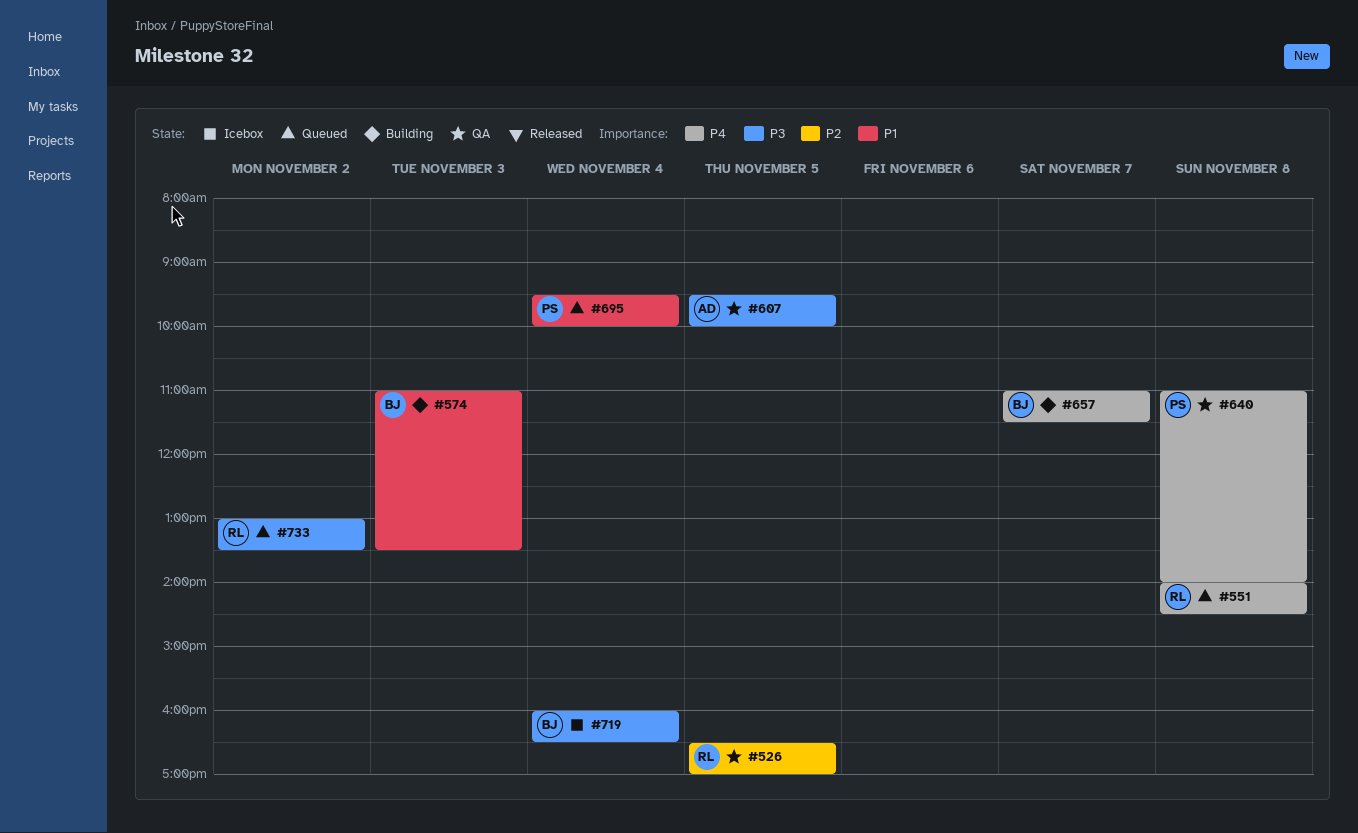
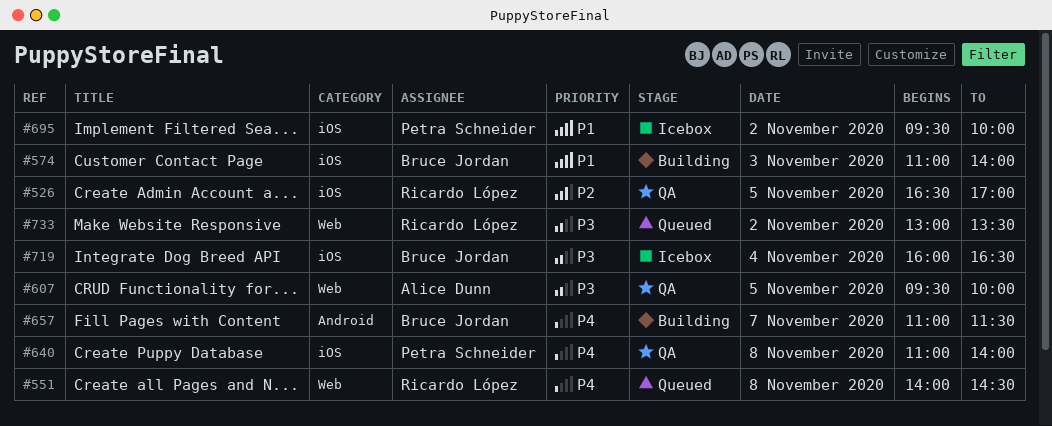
#574, ends: 13:30 -> 14:00
#695, status: Queued -> Icebox
#695, day: Nov 4 -> Nov 2

